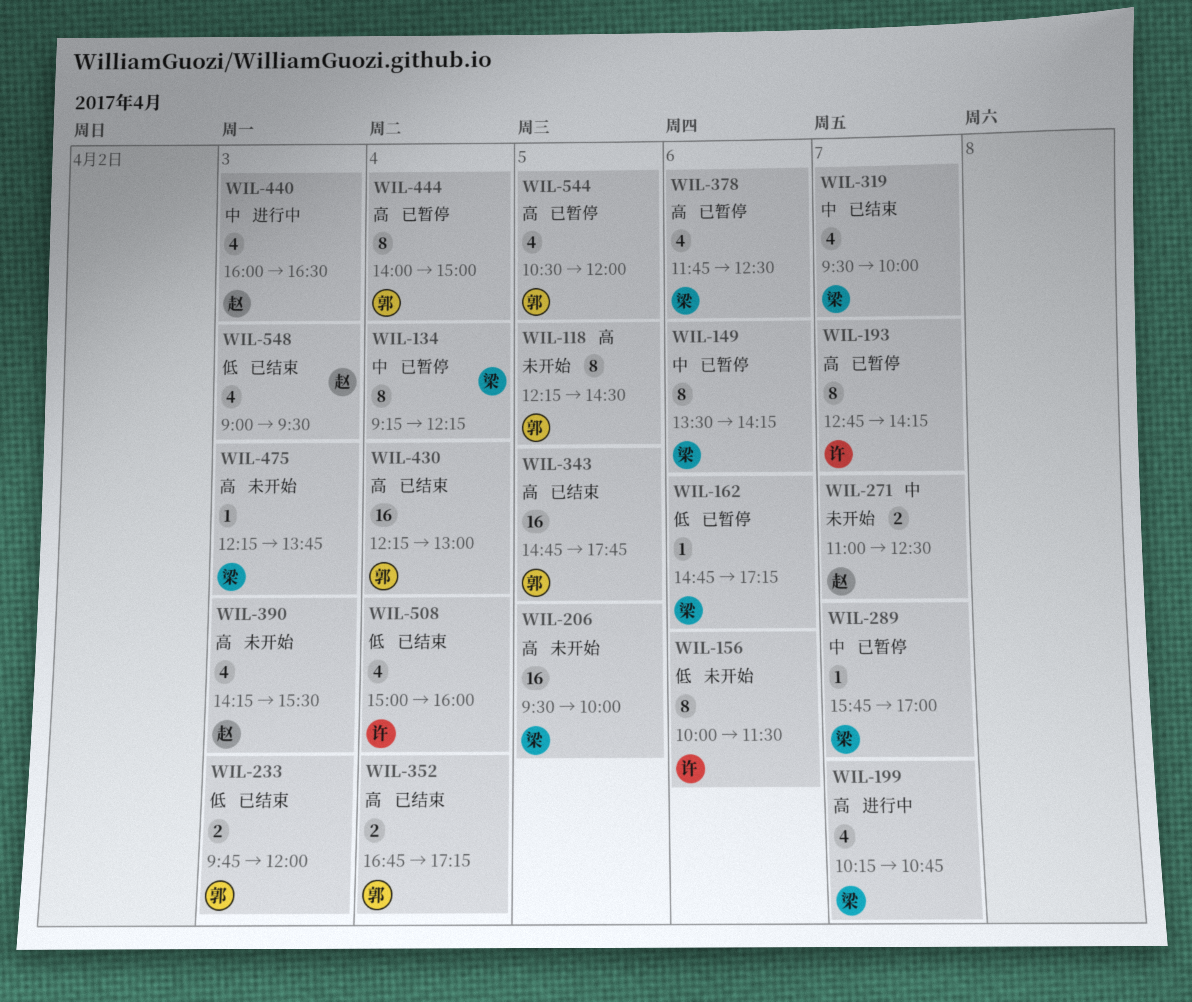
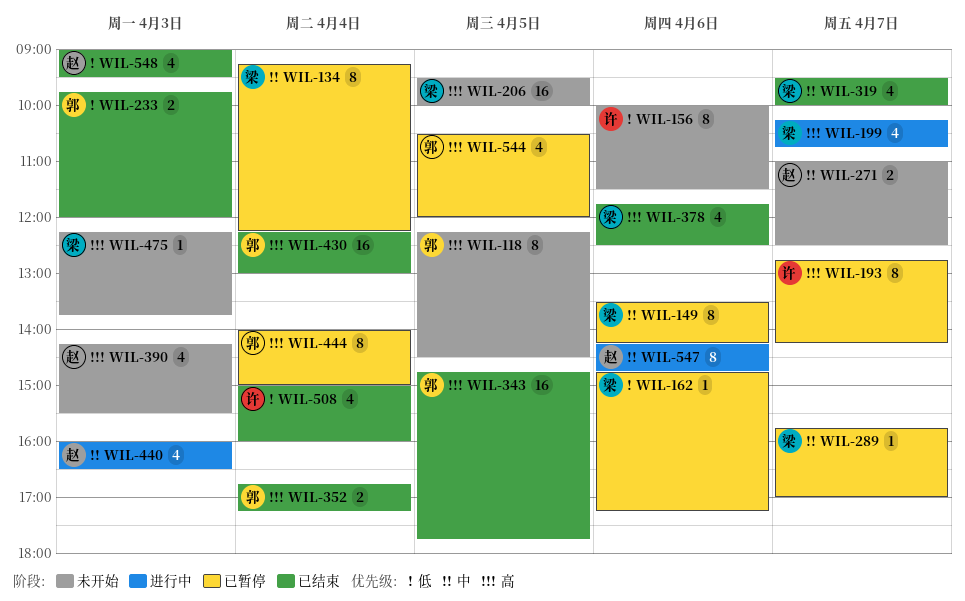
WIL-378, status: 已暂停 -> 已结束
WIL-547: none -> present

